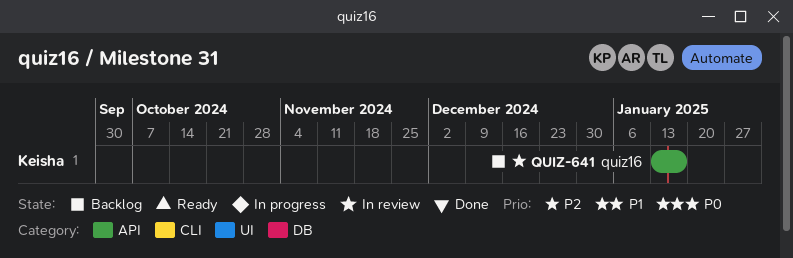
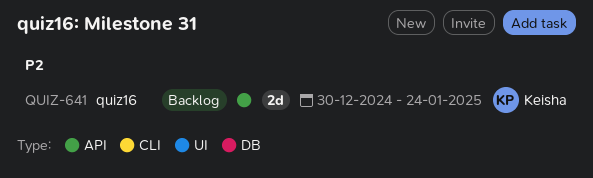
QUIZ-641, start: Jan 13 -> Dec 30
QUIZ-641, due: Jan 17 -> Jan 24

